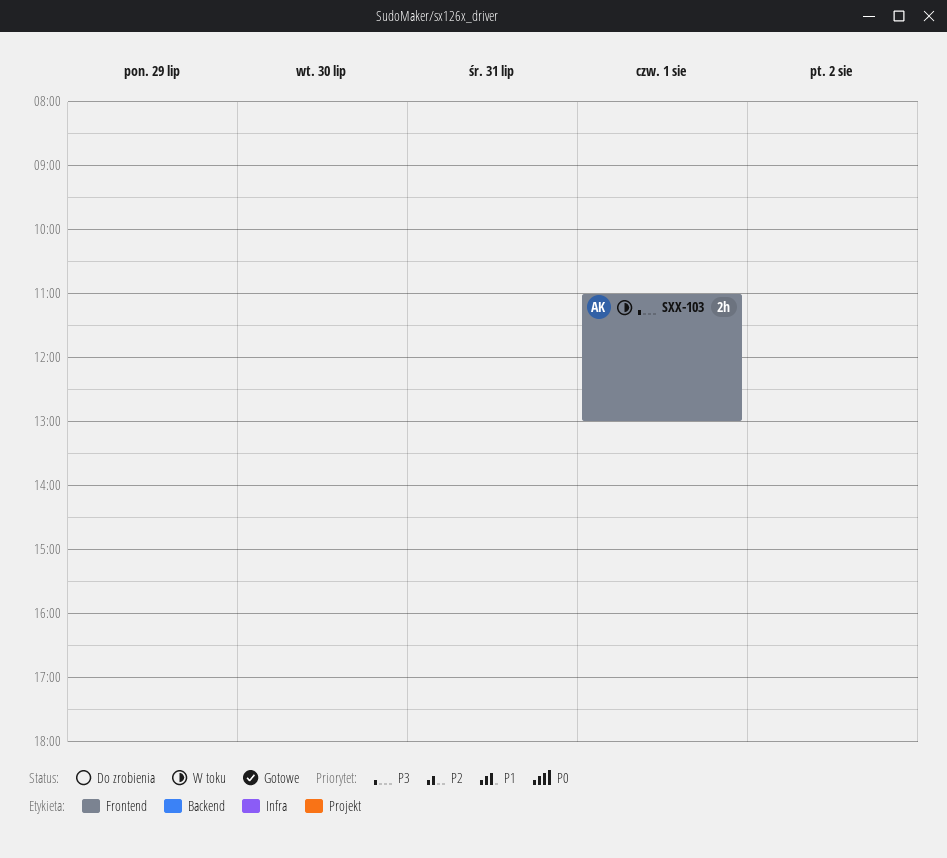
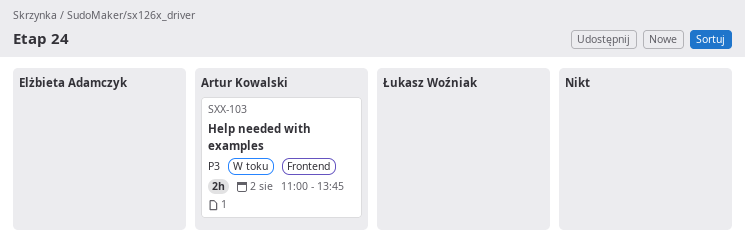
SXX-103, day: Aug 1 -> Aug 2
SXX-103, ends: 13:00 -> 13:45

